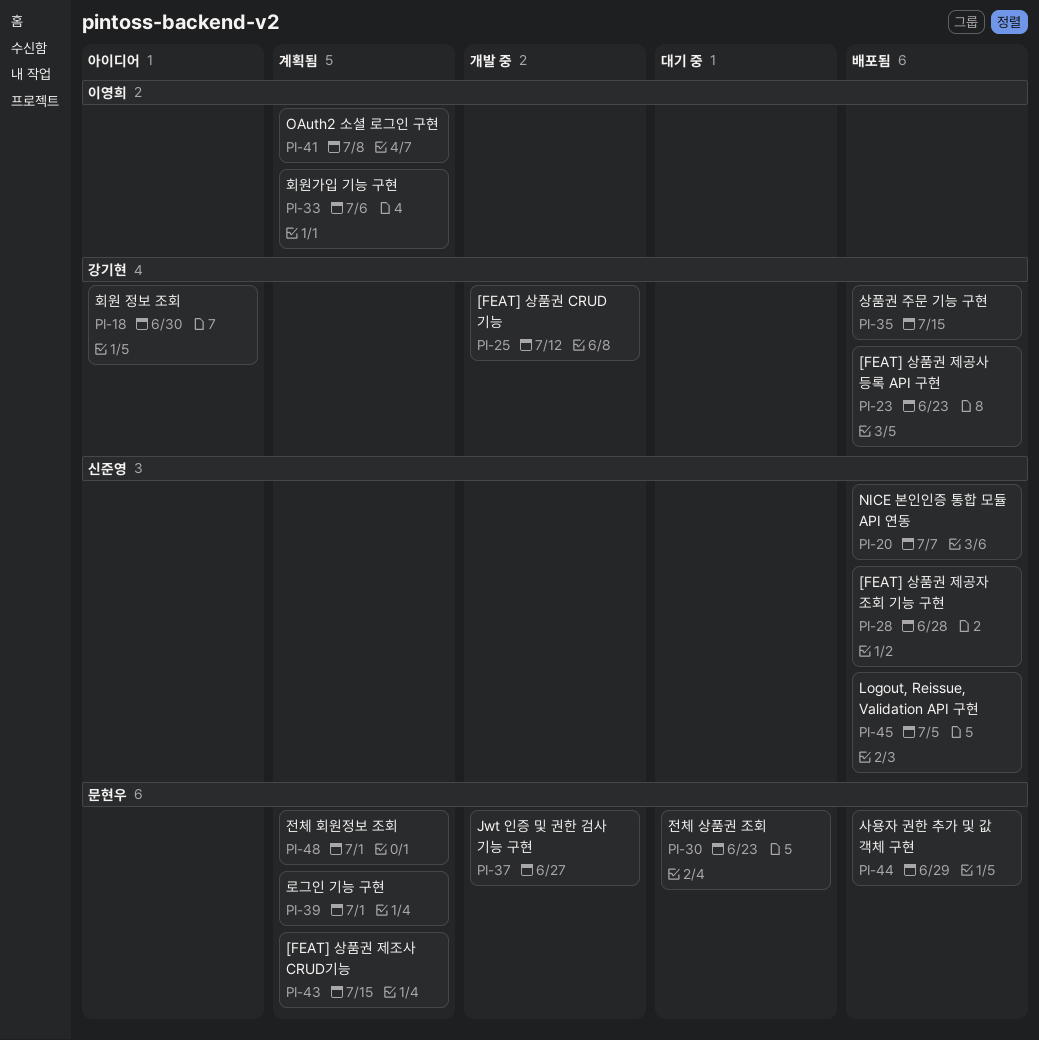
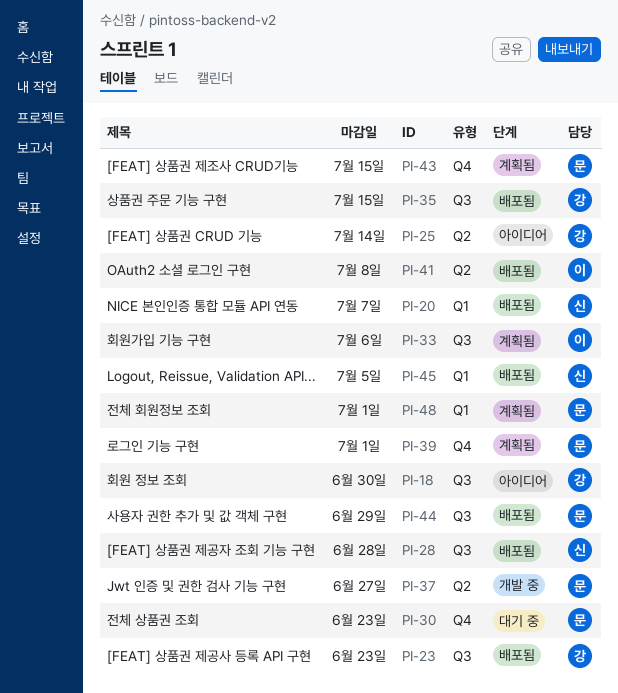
PI-25, status: 개발 중 -> 아이디어
PI-25, due: Jul 12 -> Jul 14
PI-41, status: 계획됨 -> 배포됨

